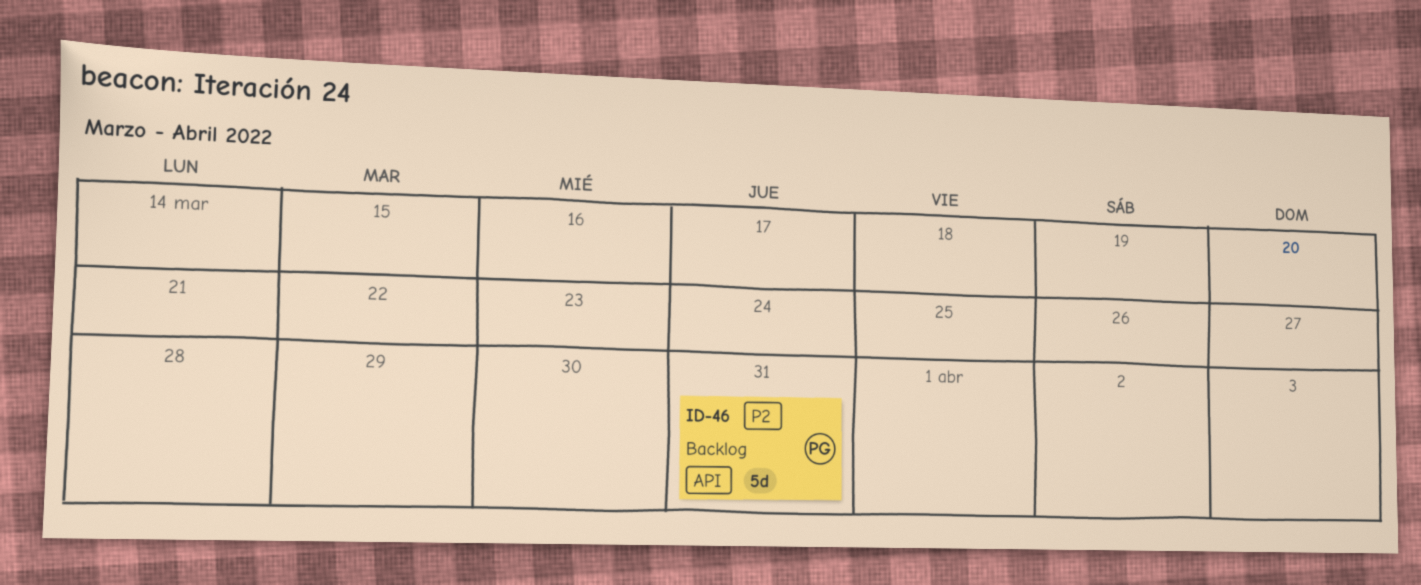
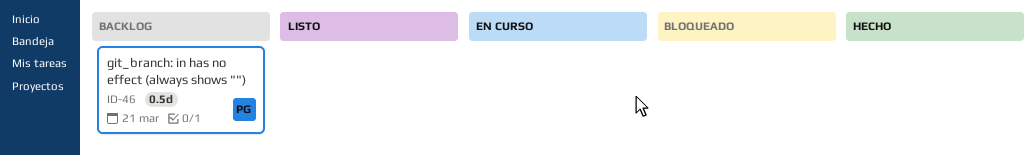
ID-46, estimate: 5d -> 0.5d
ID-46, due: Mar 31 -> Mar 21

